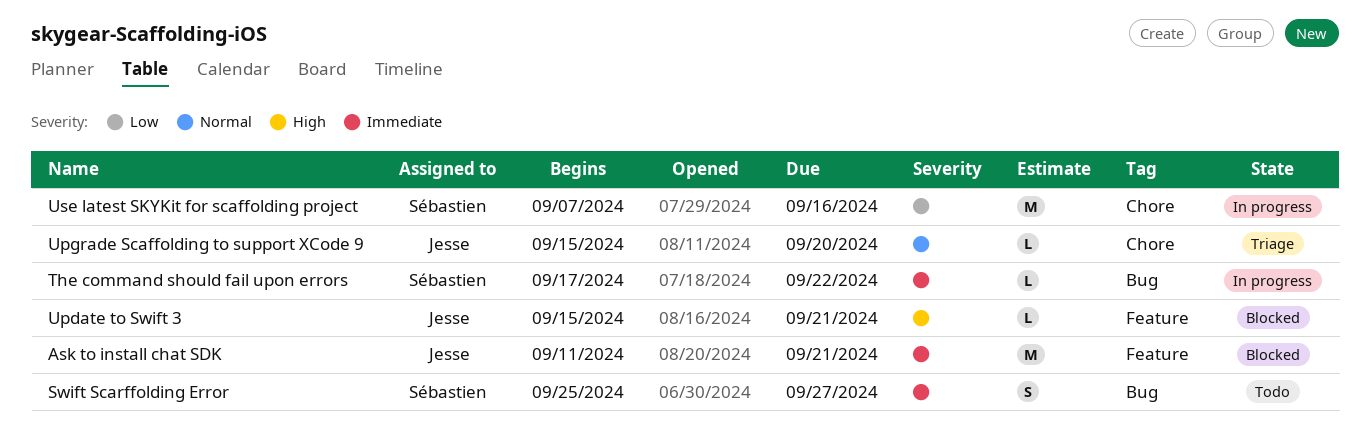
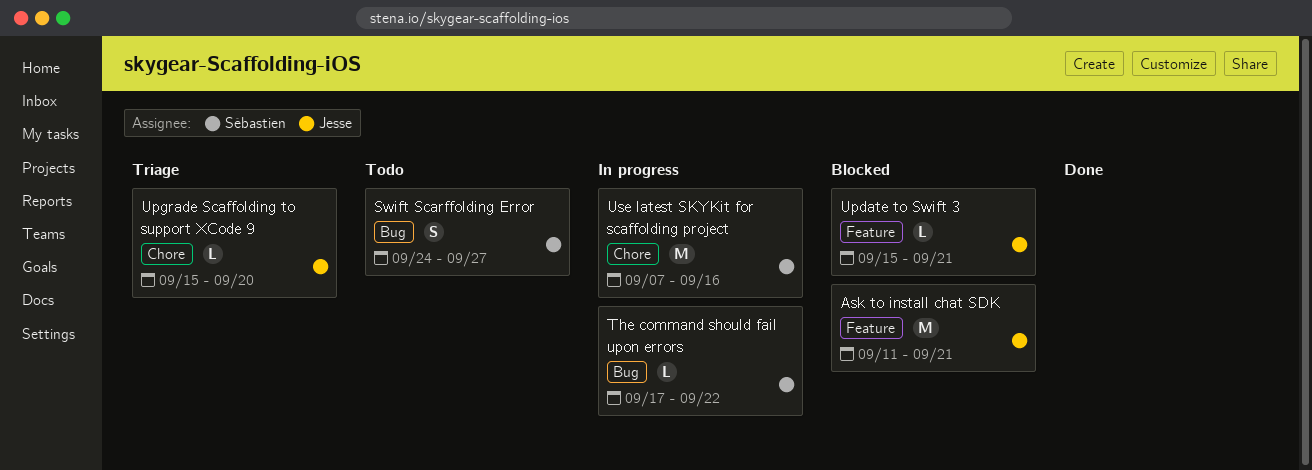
Swift Scarffolding Error, start: Sep 25 -> Sep 24

